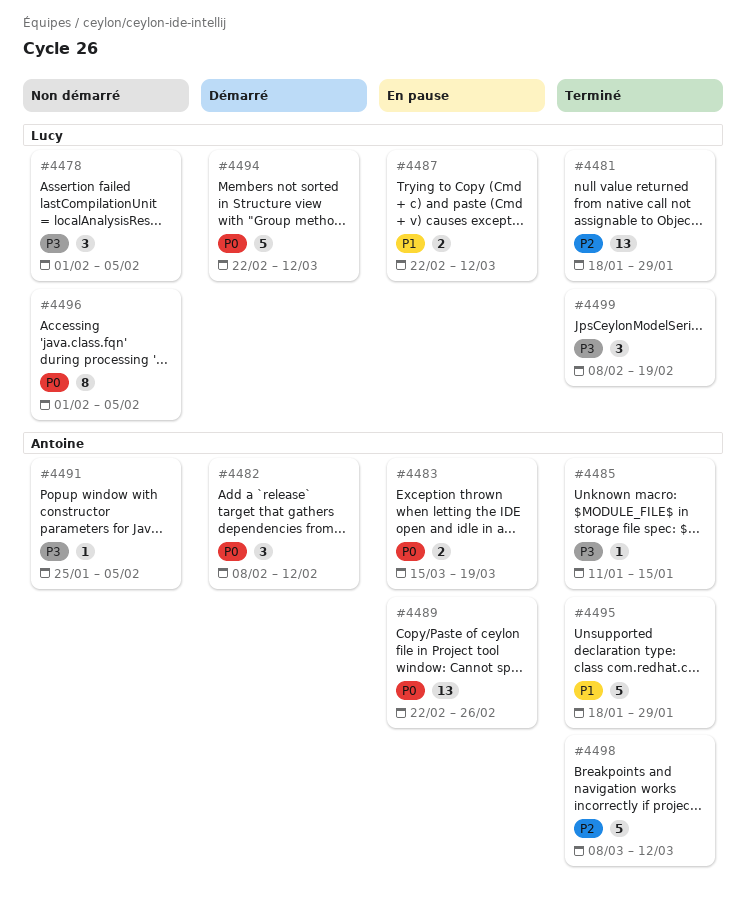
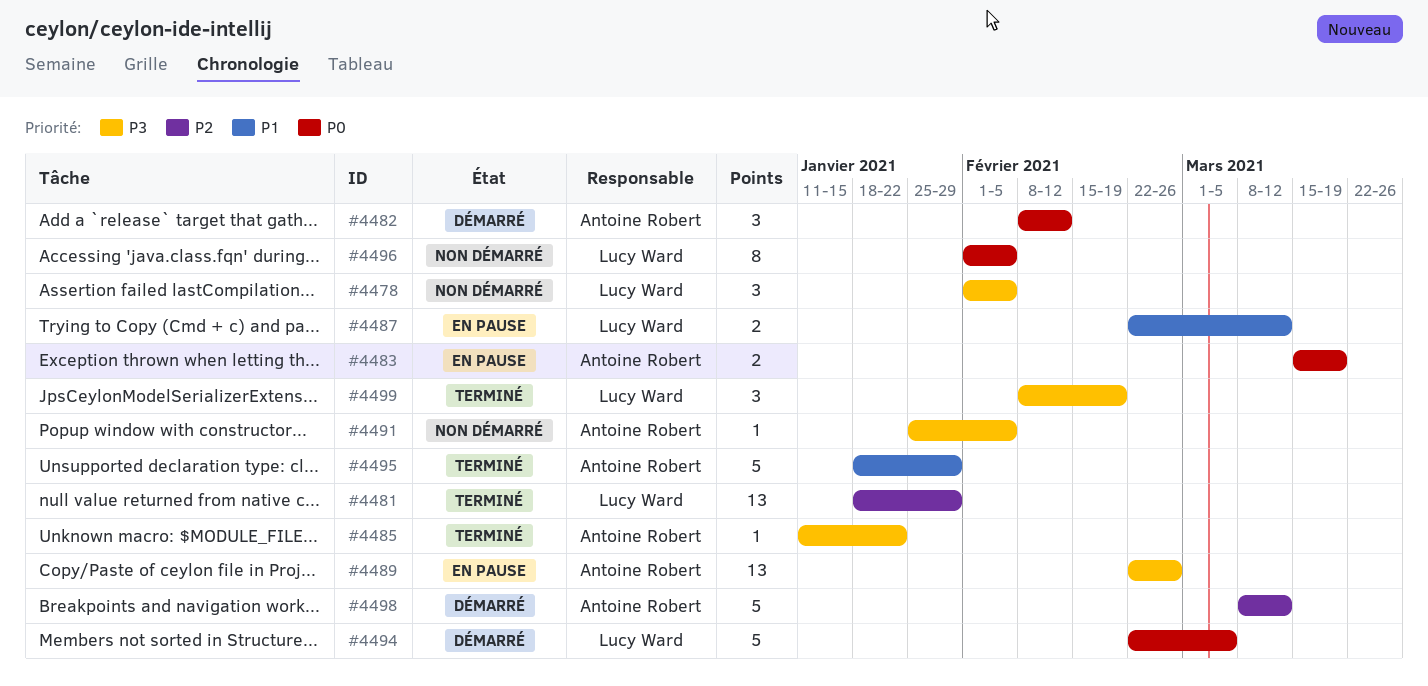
#4485, due: Jan 15 -> Jan 22
#4489, priority: P0 -> P3
#4494, due: Mar 12 -> Mar 5
#4498, status: Terminé -> Démarré

